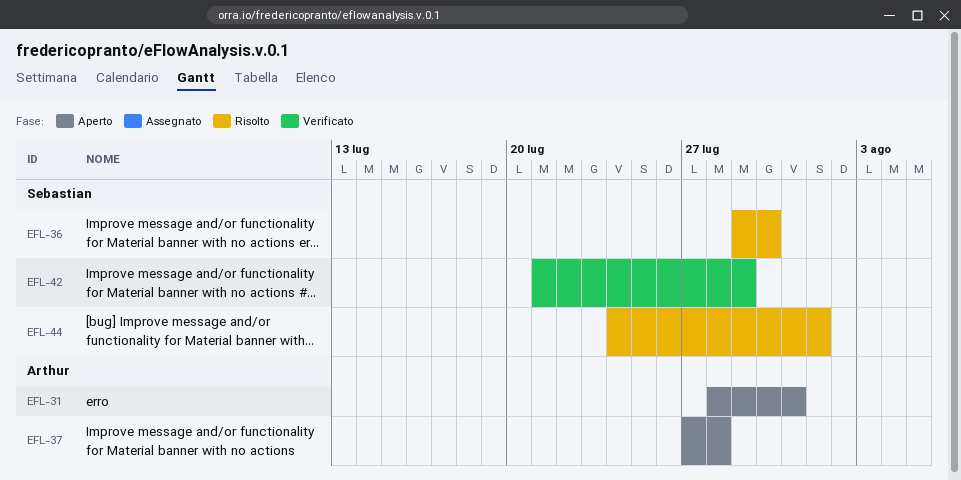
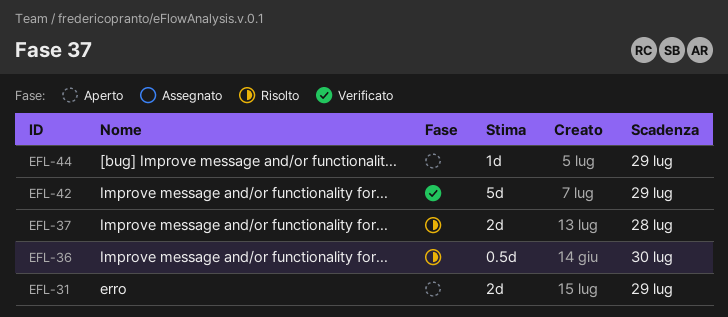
EFL-31, due: Jul 31 -> Jul 29
EFL-37, status: Aperto -> Risolto
EFL-44, status: Risolto -> Aperto
EFL-44, due: Aug 1 -> Jul 29

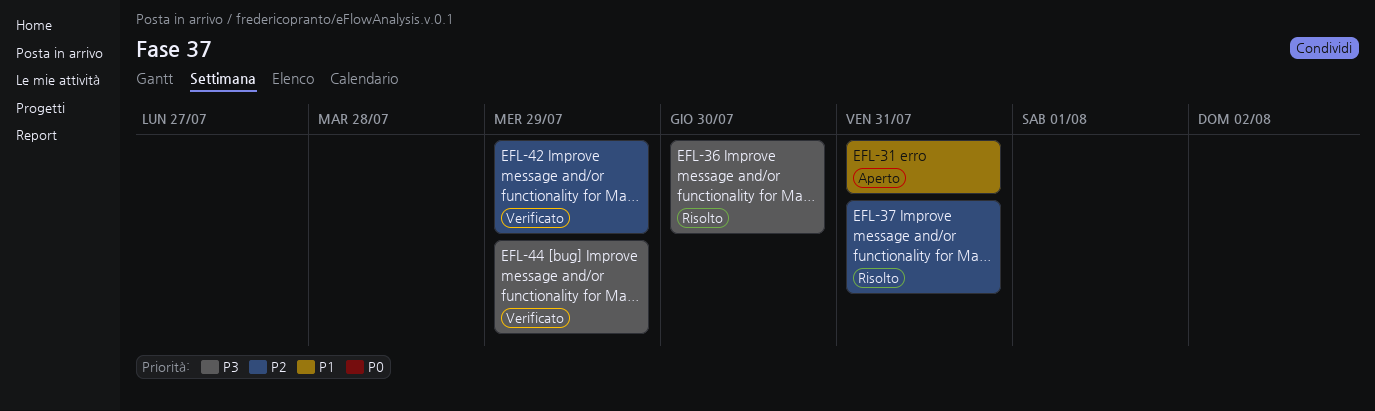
EFL-31, due: Jul 29 -> Jul 31
EFL-37, due: Jul 28 -> Jul 31
EFL-44, status: Aperto -> Verificato

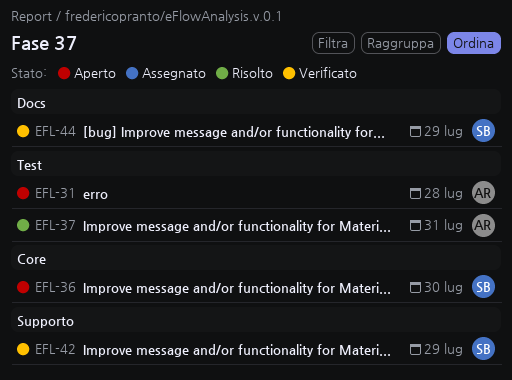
EFL-31, due: Jul 31 -> Jul 28
EFL-36, status: Risolto -> Aperto

